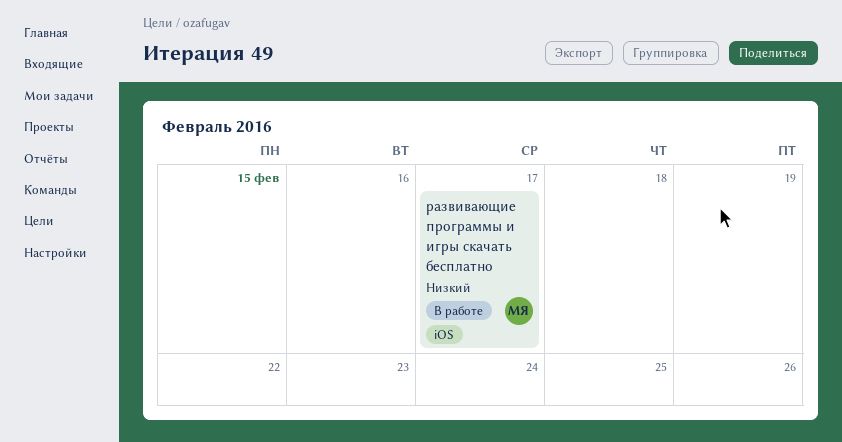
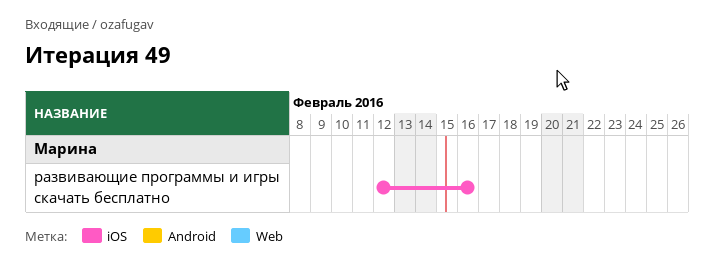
развивающие программы и игры скачать бесплатно, due: Feb 17 -> Feb 16

